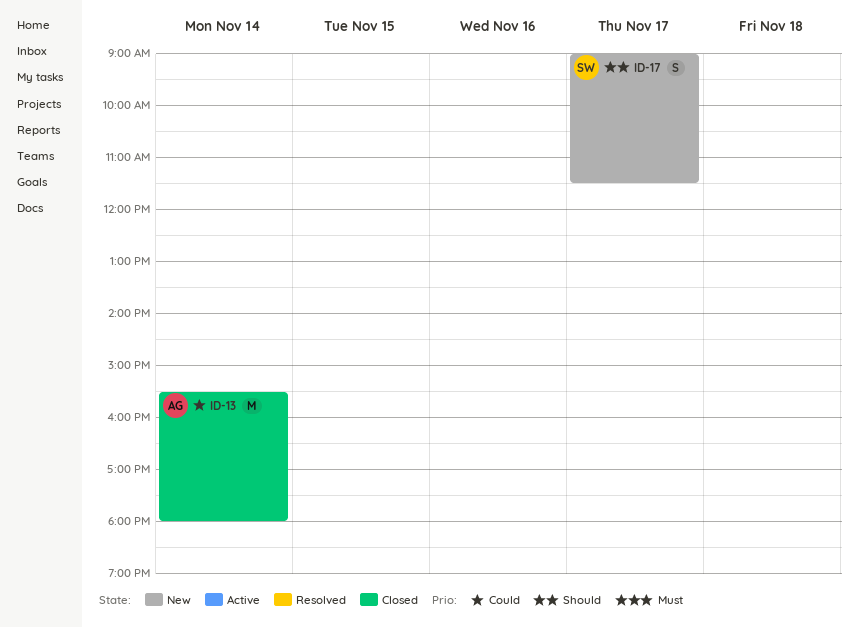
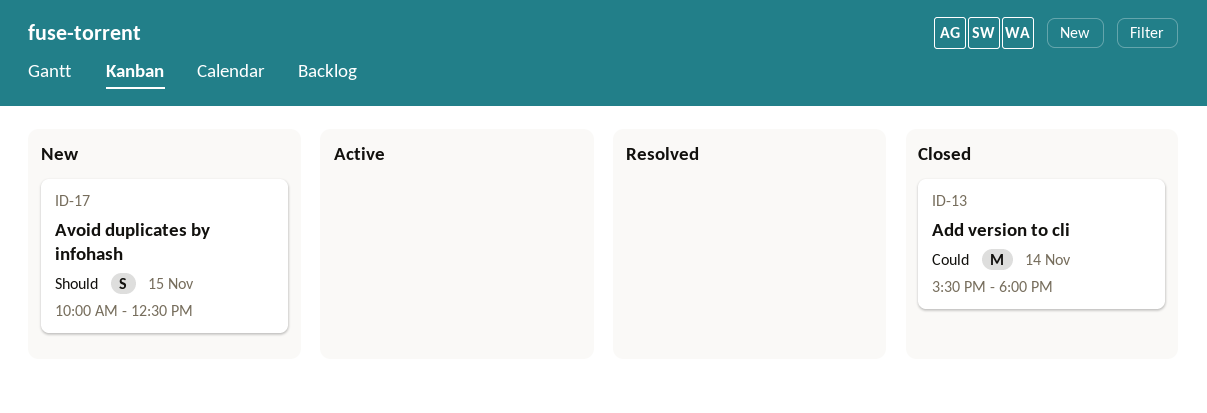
ID-17, day: Nov 17 -> Nov 15
ID-17, begins: 09:00 -> 10:00
ID-17, ends: 11:30 -> 12:30

